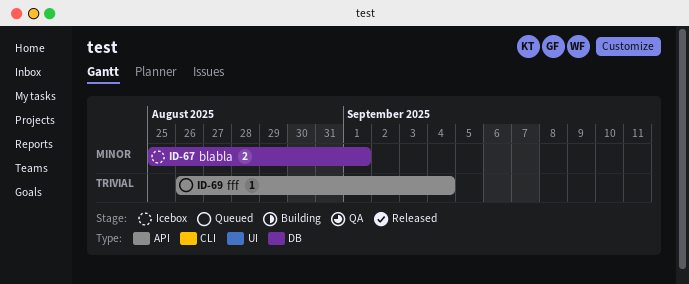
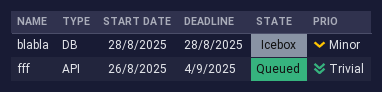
blabla, start: Aug 25 -> Aug 28
blabla, due: Sep 1 -> Aug 28

